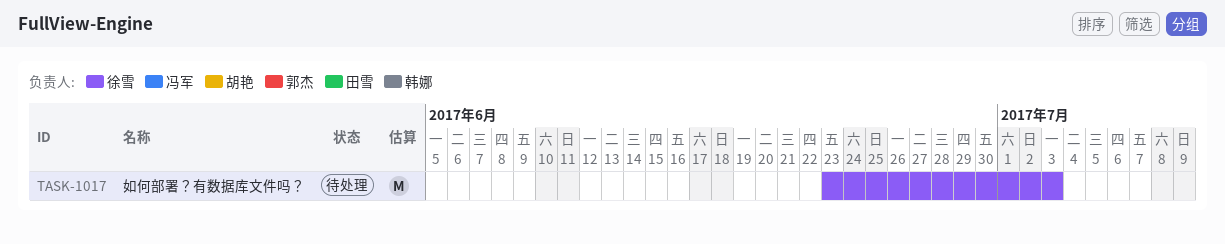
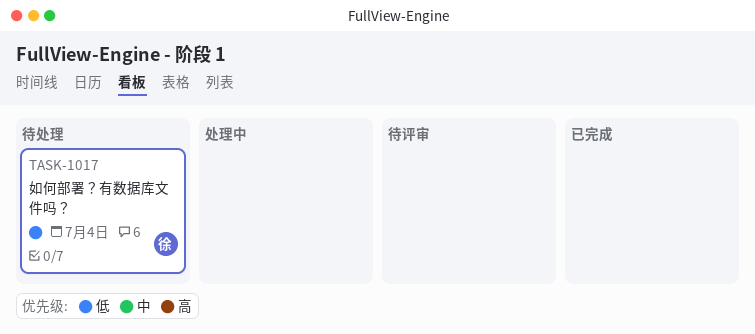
TASK-1017, due: Jul 3 -> Jul 4

